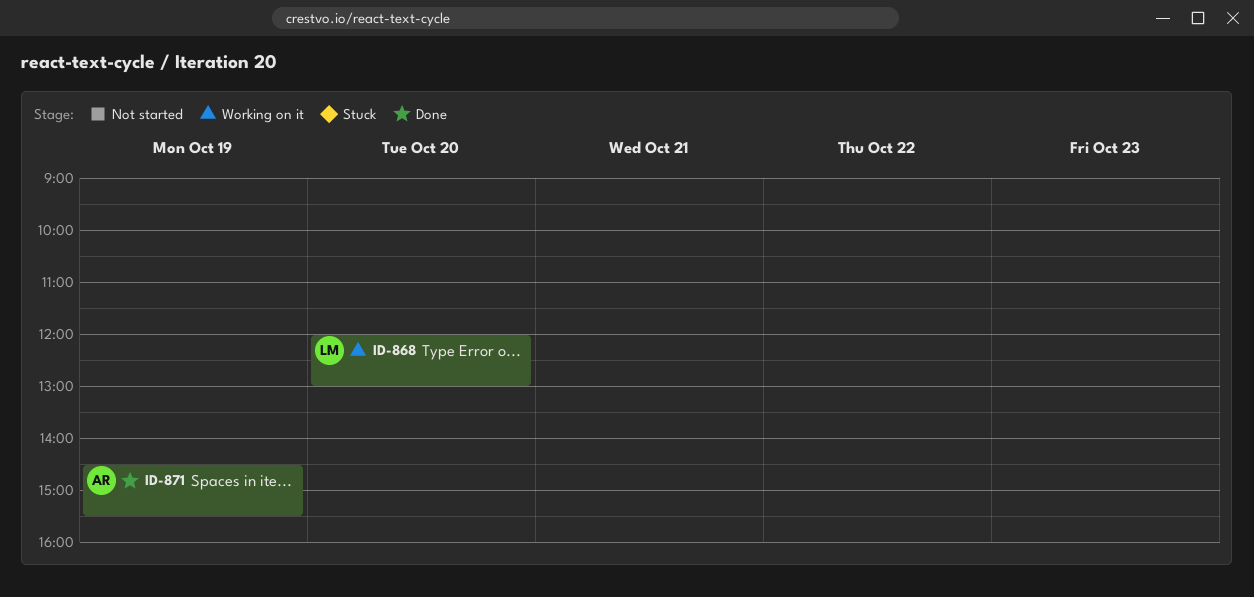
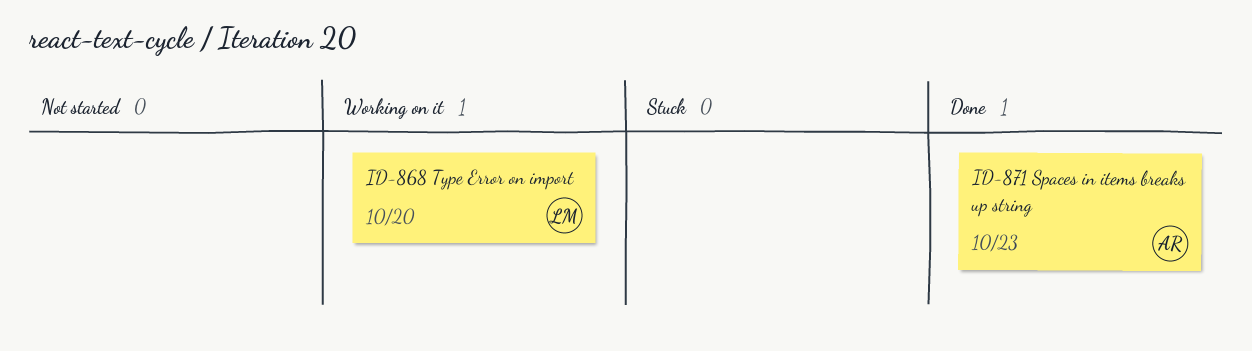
ID-871, day: Oct 19 -> Oct 23

